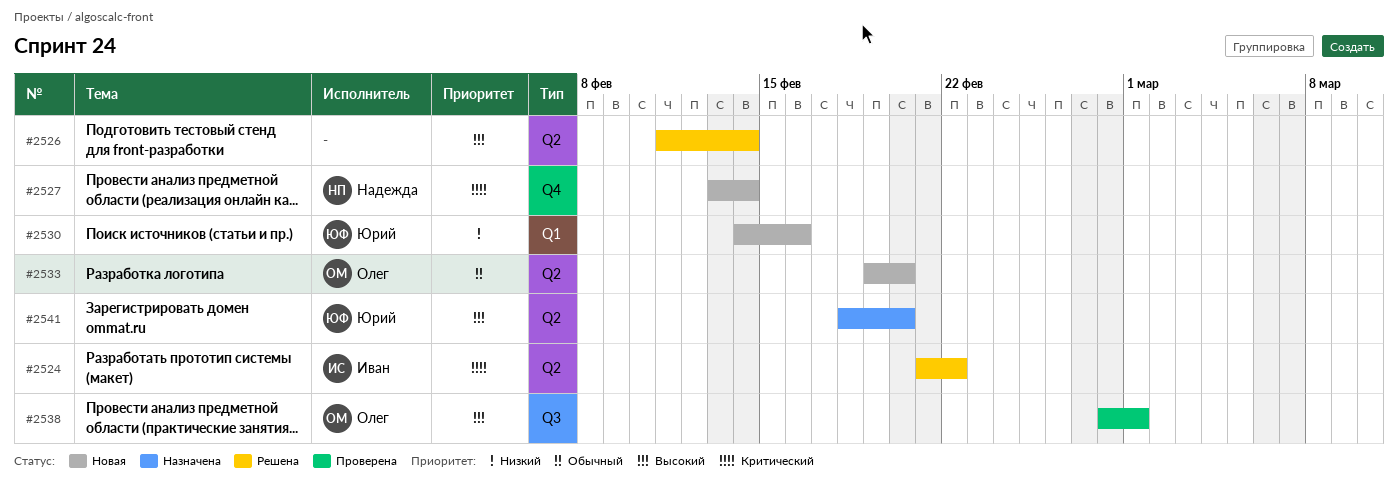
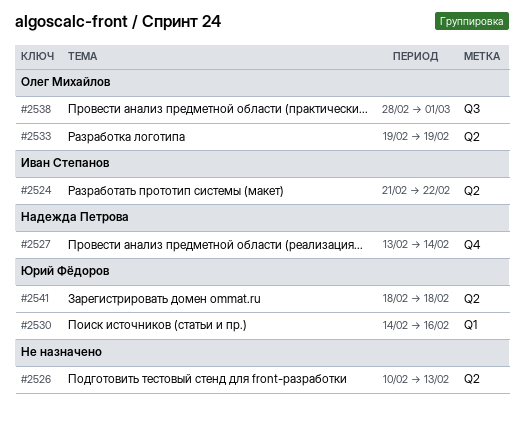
#2526, start: Feb 11 -> Feb 10
#2526, due: Feb 14 -> Feb 13
#2533, due: Feb 20 -> Feb 19
#2541, due: Feb 20 -> Feb 18

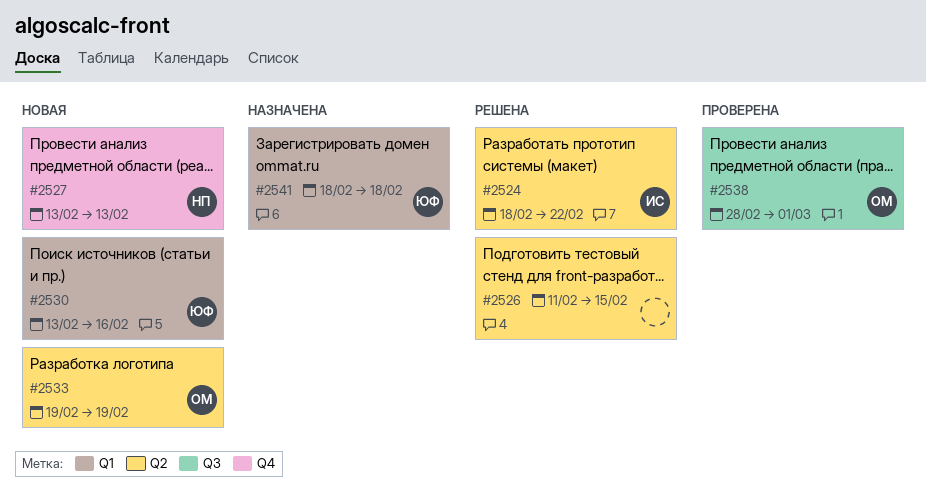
#2524, start: Feb 21 -> Feb 18
#2526, start: Feb 10 -> Feb 11
#2526, due: Feb 13 -> Feb 15
#2527, due: Feb 14 -> Feb 13
#2530, start: Feb 14 -> Feb 13
#2541, label: Q2 -> Q1

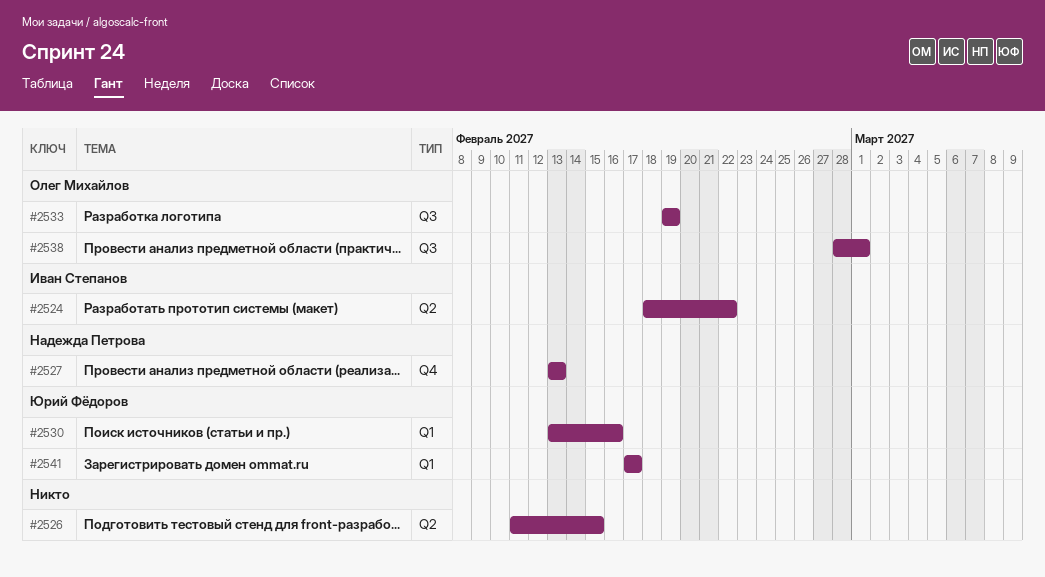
#2533, label: Q2 -> Q3
#2541, start: Feb 18 -> Feb 17
#2541, due: Feb 18 -> Feb 17

